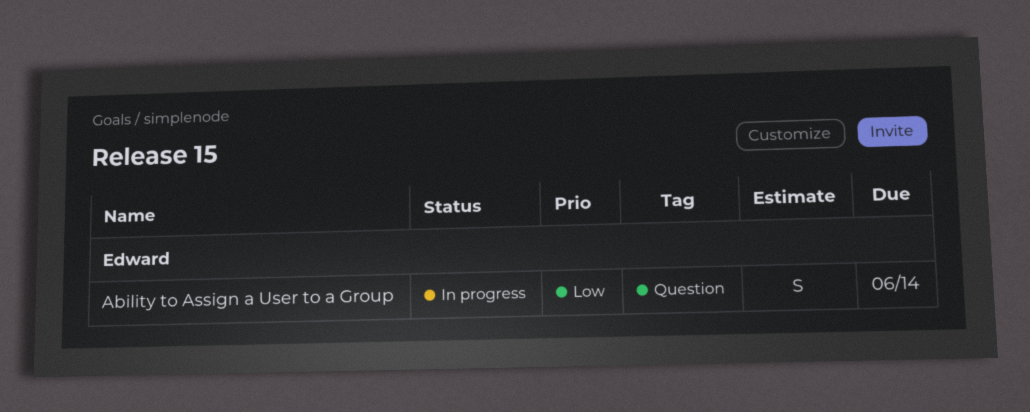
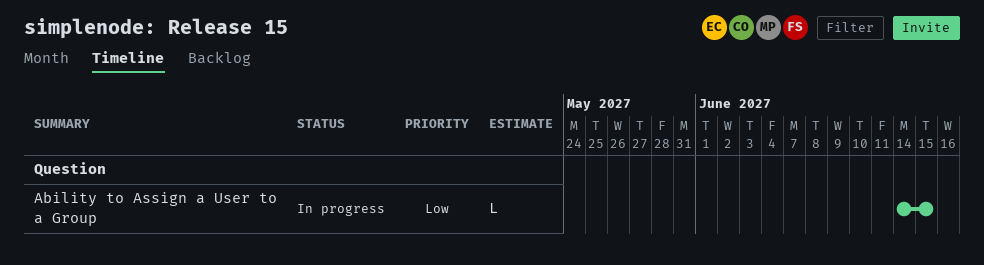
Ability to Assign a User to a Group, estimate: S -> L
Ability to Assign a User to a Group, due: Jun 14 -> Jun 15

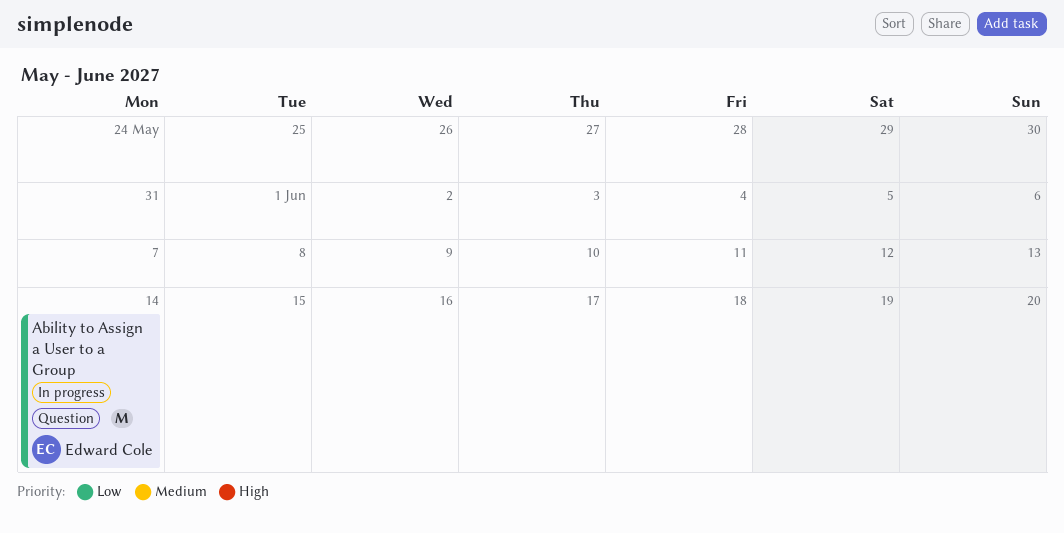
Ability to Assign a User to a Group, estimate: L -> M
Ability to Assign a User to a Group, due: Jun 15 -> Jun 14

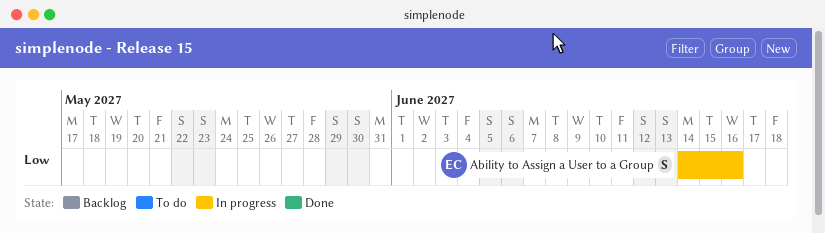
Ability to Assign a User to a Group, estimate: M -> S
Ability to Assign a User to a Group, due: Jun 14 -> Jun 16

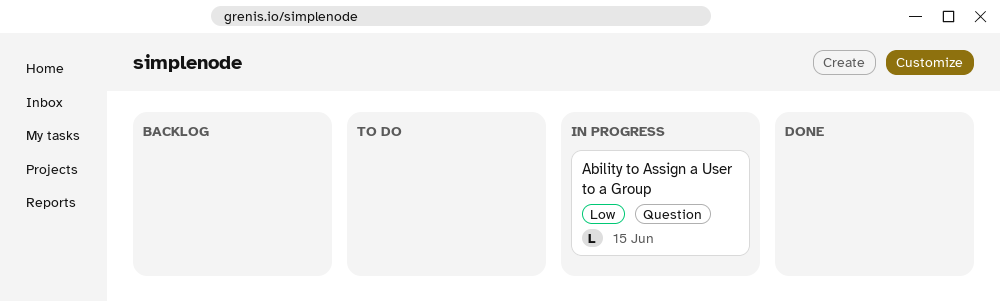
Ability to Assign a User to a Group, estimate: S -> L
Ability to Assign a User to a Group, due: Jun 16 -> Jun 15

